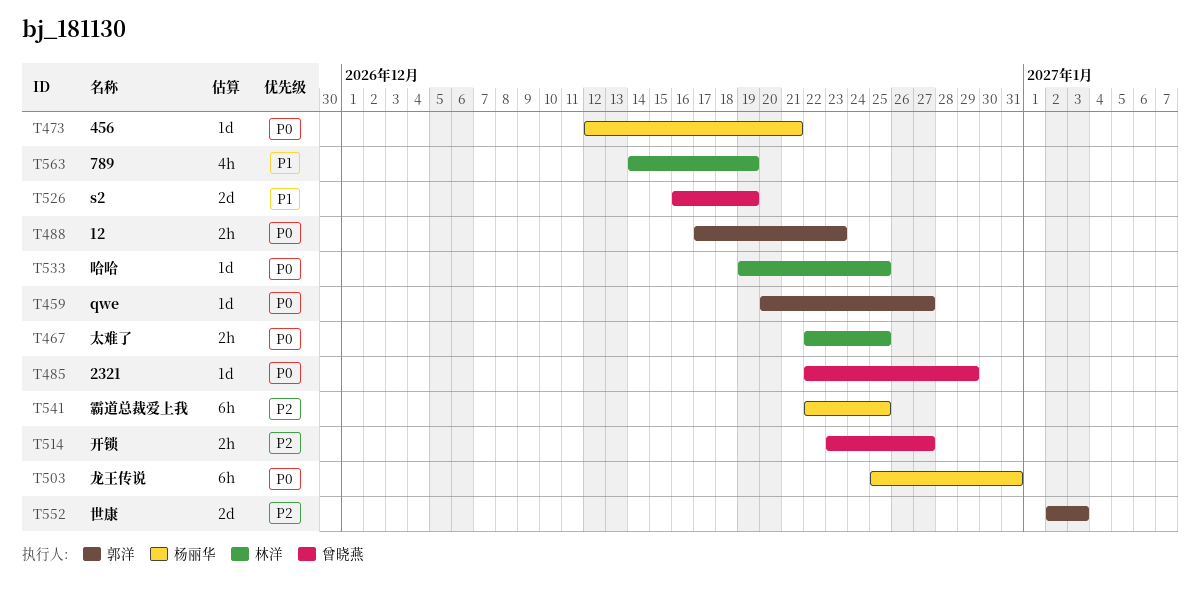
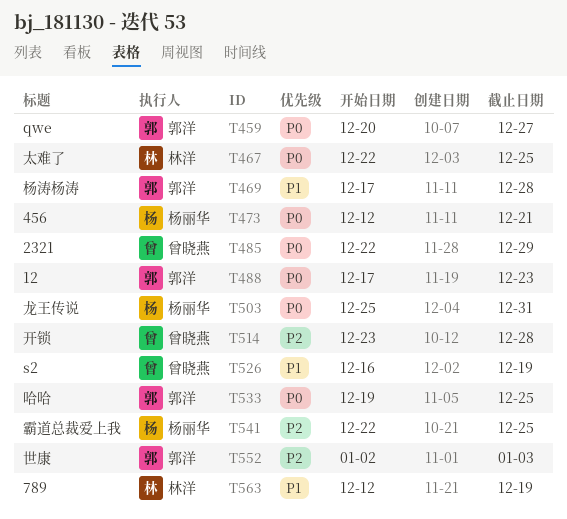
T469: none -> present
T514, due: Dec 27 -> Dec 28
T533, owner: 林洋 -> 郭洋
T563, start: Dec 14 -> Dec 12

